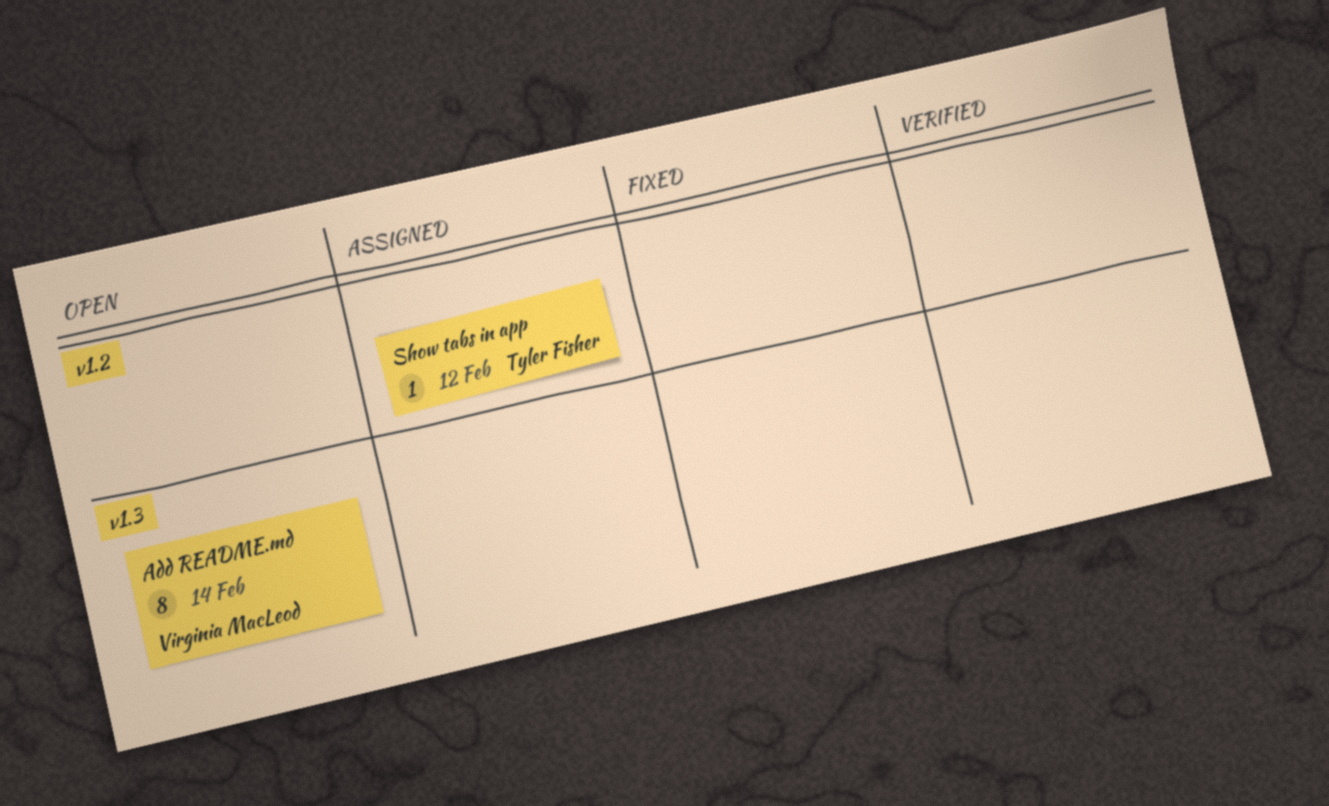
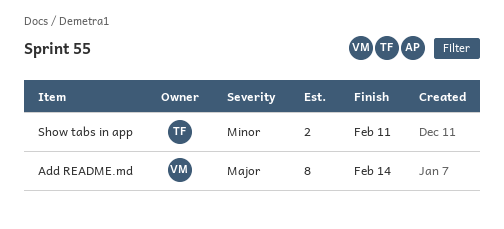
Show tabs in app, estimate: 1 -> 2
Show tabs in app, due: Feb 12 -> Feb 11

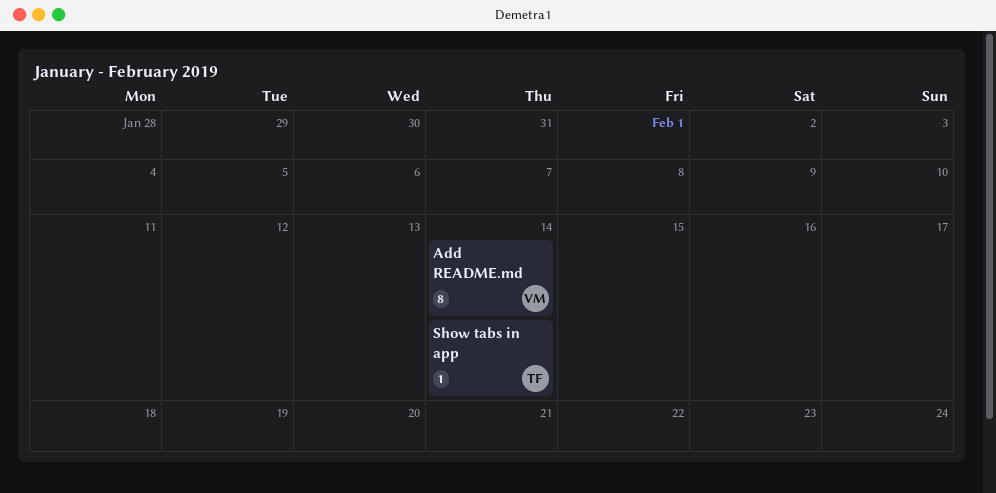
Show tabs in app, estimate: 2 -> 1
Show tabs in app, due: Feb 11 -> Feb 14

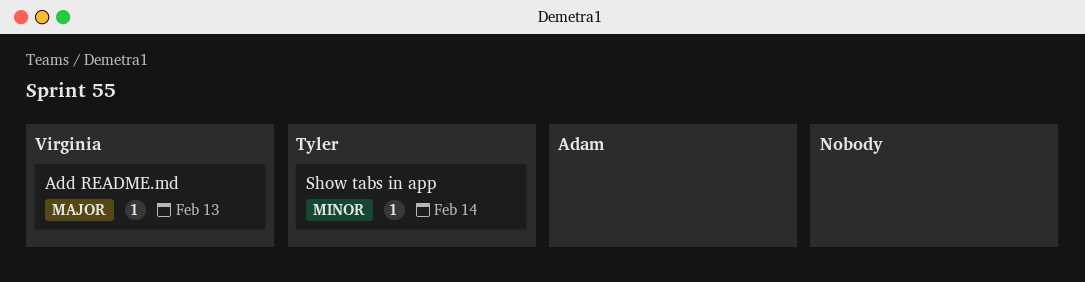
Add README.md, estimate: 8 -> 1
Add README.md, due: Feb 14 -> Feb 13

